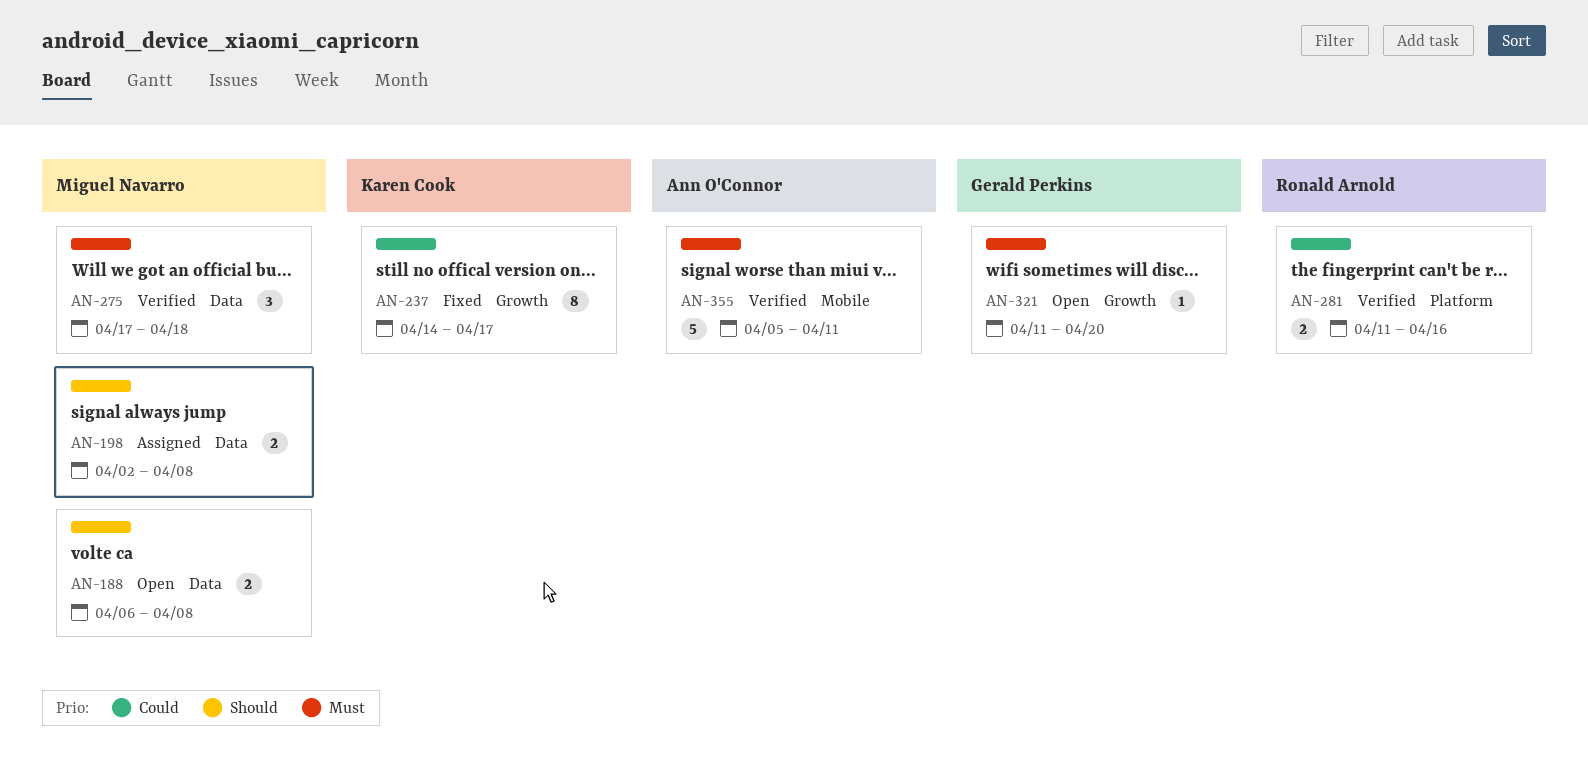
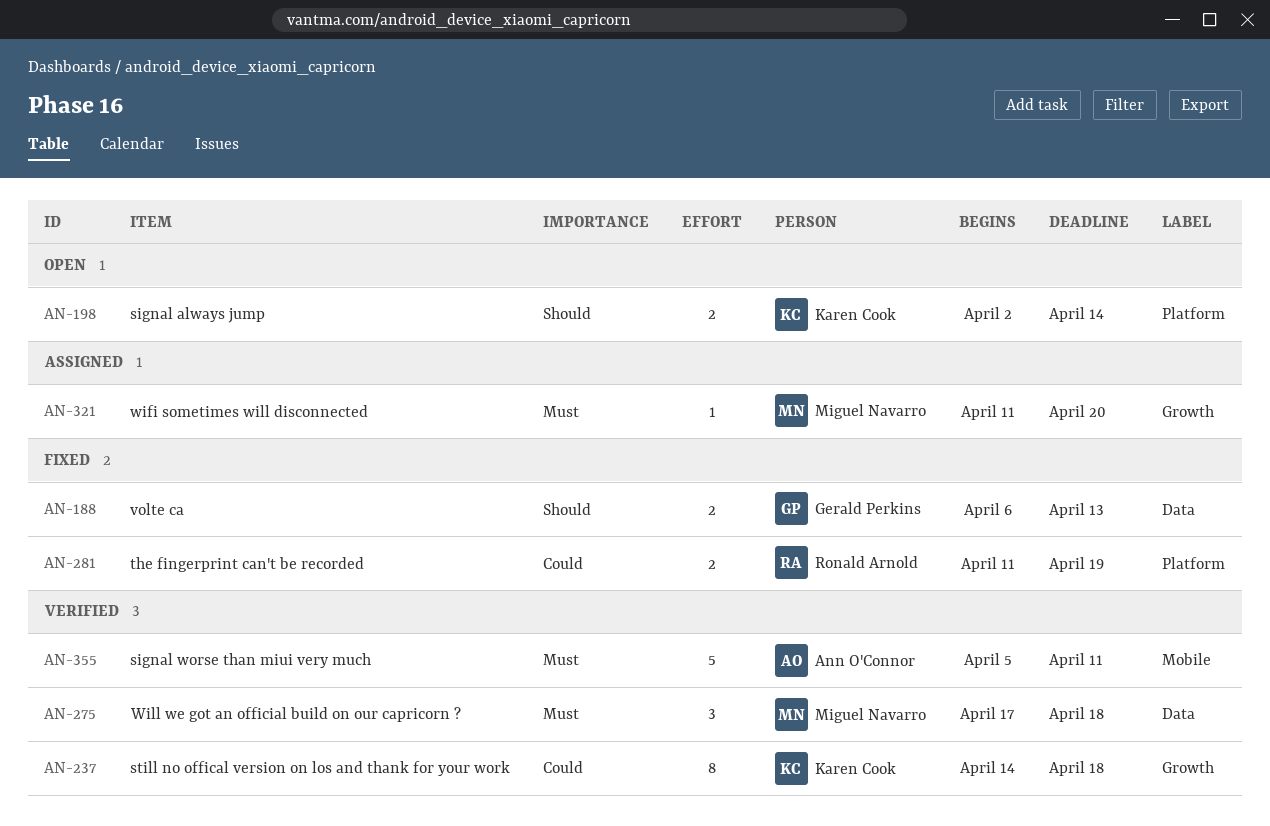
AN-188, status: Open -> Fixed
AN-188, owner: Miguel Navarro -> Gerald Perkins
AN-188, due: Apr 8 -> Apr 13
AN-198, status: Assigned -> Open
AN-198, owner: Miguel Navarro -> Karen Cook
AN-198, label: Data -> Platform
AN-198, due: Apr 8 -> Apr 14
AN-237, status: Fixed -> Verified
AN-237, due: Apr 17 -> Apr 18
AN-281, status: Verified -> Fixed
AN-281, due: Apr 16 -> Apr 19
AN-321, status: Open -> Assigned
AN-321, owner: Gerald Perkins -> Miguel Navarro

